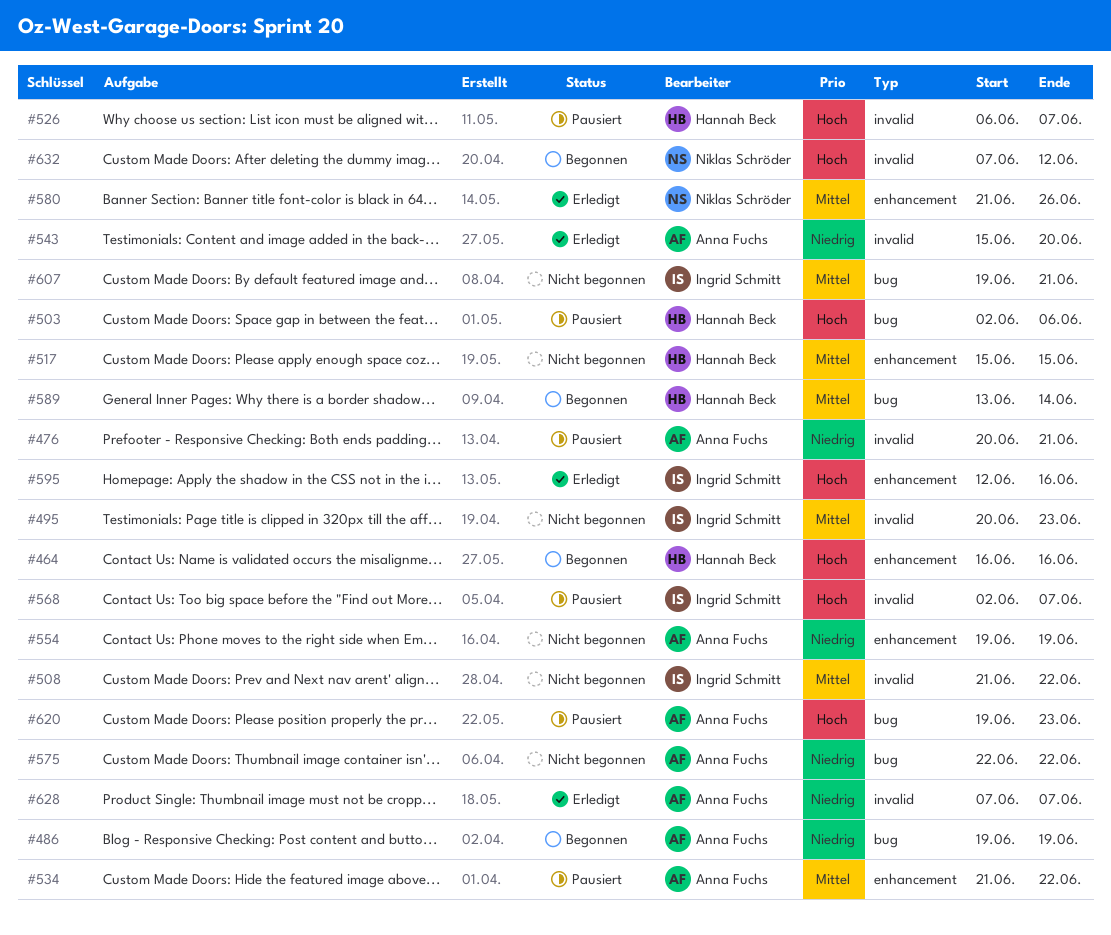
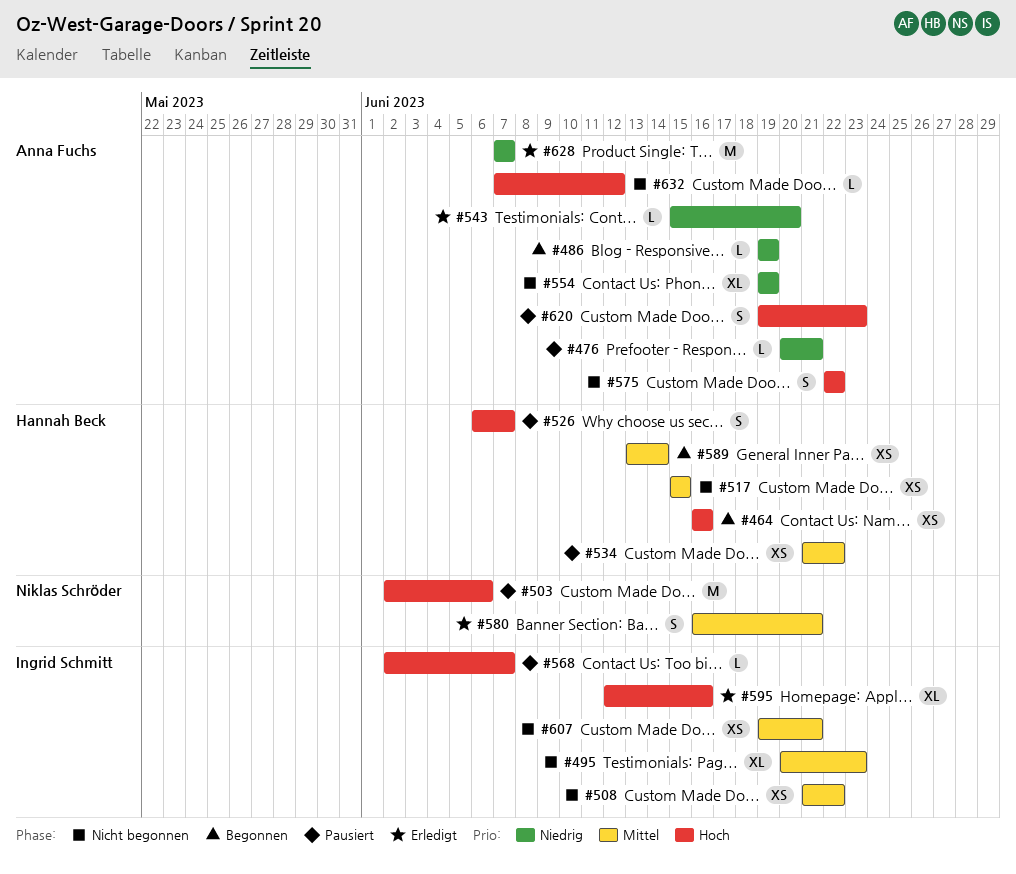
#503, owner: Hannah Beck -> Niklas Schröder
#534, owner: Anna Fuchs -> Hannah Beck
#575, priority: Niedrig -> Hoch
#580, start: Jun 21 -> Jun 16
#580, due: Jun 26 -> Jun 21
#632, status: Begonnen -> Nicht begonnen
#632, owner: Niklas Schröder -> Anna Fuchs

